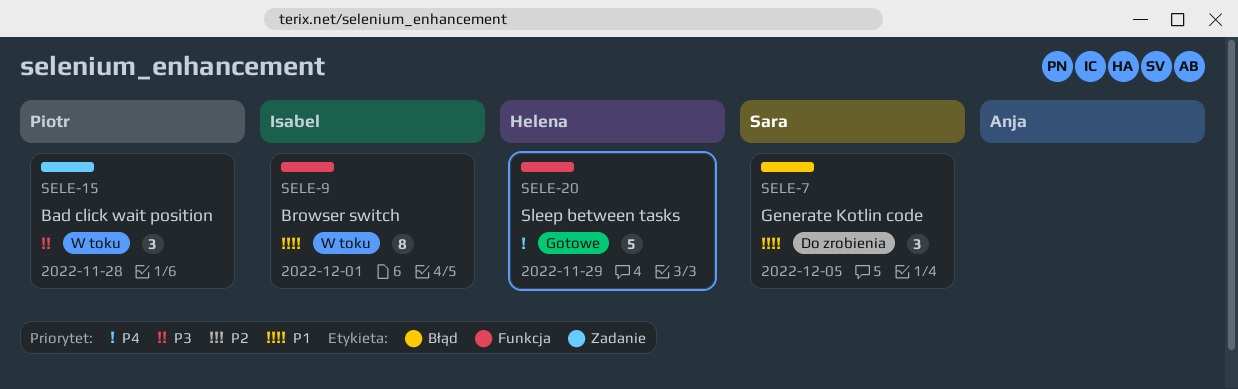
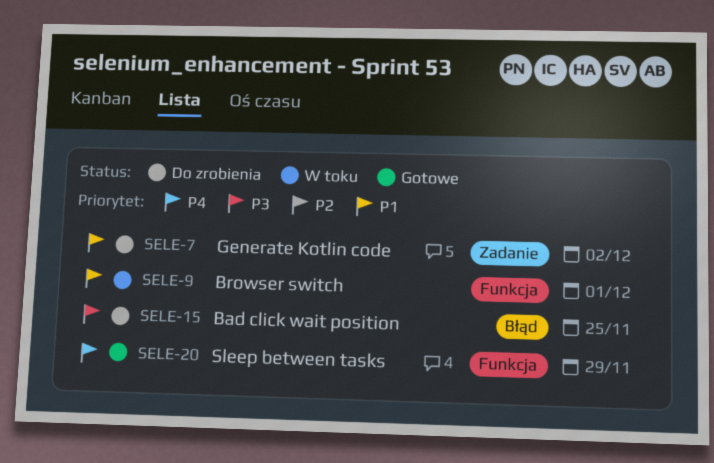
SELE-7, label: Błąd -> Zadanie
SELE-7, due: Dec 5 -> Dec 2
SELE-15, status: W toku -> Do zrobienia
SELE-15, label: Zadanie -> Błąd
SELE-15, due: Nov 28 -> Nov 25

